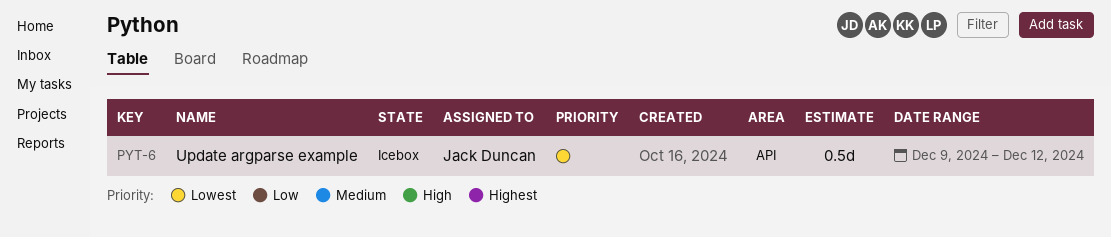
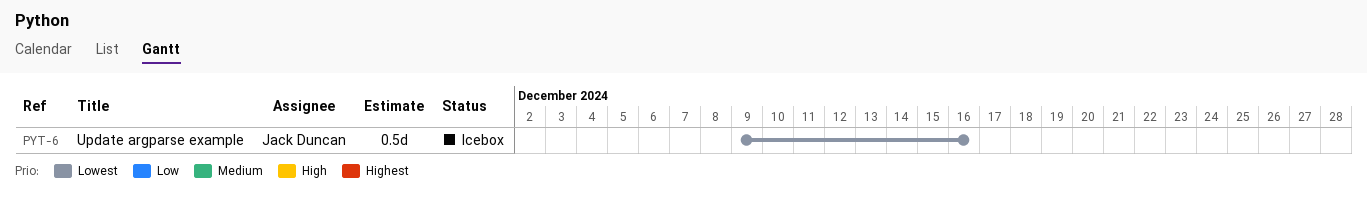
PYT-6, due: Dec 12 -> Dec 16

